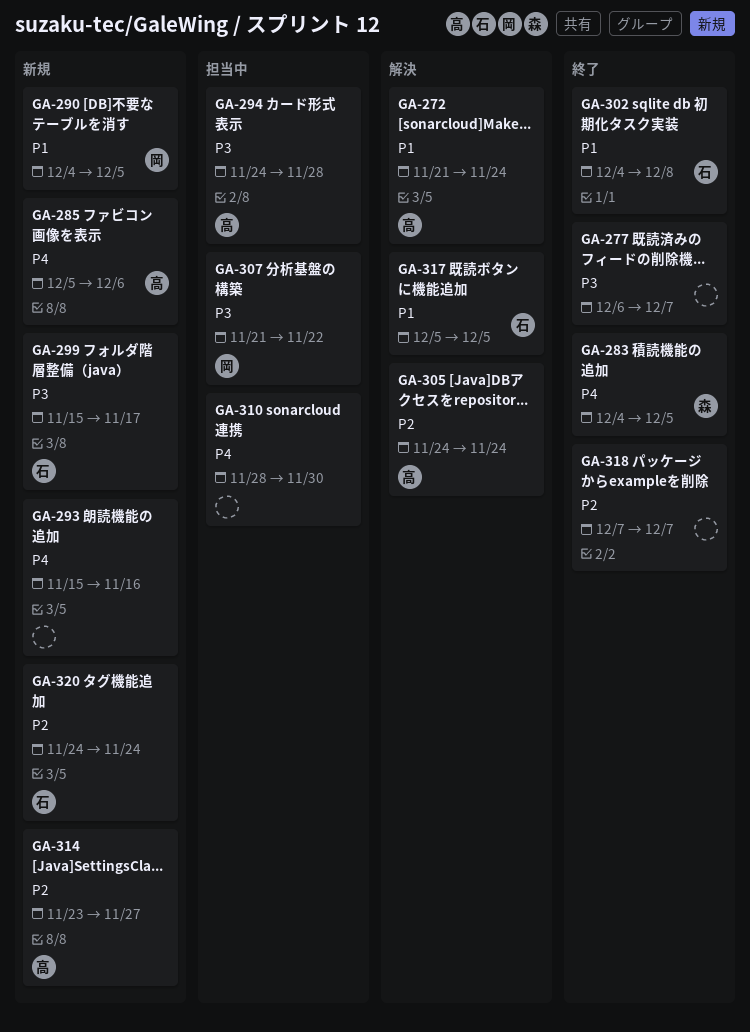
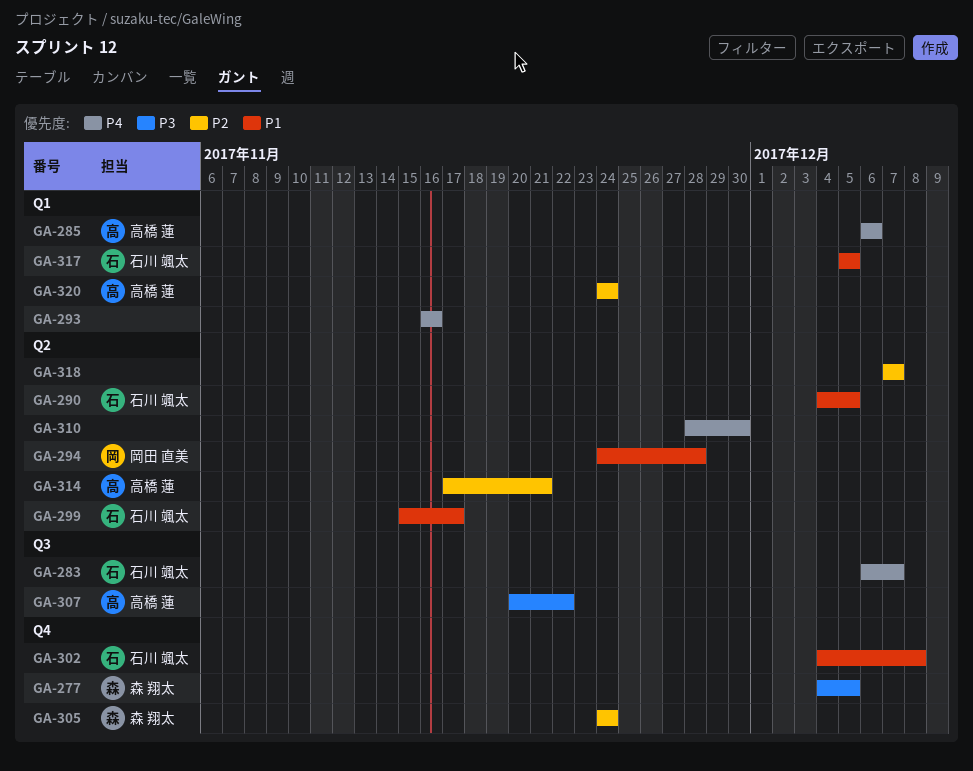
GA-272: present -> none
GA-277, owner: none -> 森 翔太
GA-277, start: Dec 6 -> Dec 4
GA-277, due: Dec 7 -> Dec 5
GA-283, owner: 森 翔太 -> 石川 颯太
GA-283, start: Dec 4 -> Dec 6
GA-283, due: Dec 5 -> Dec 7
GA-285, start: Dec 5 -> Dec 6
GA-290, owner: 岡田 直美 -> 石川 颯太
GA-293, start: Nov 15 -> Nov 16
GA-294, owner: 高橋 蓮 -> 岡田 直美
GA-294, priority: P3 -> P1
GA-299, priority: P3 -> P1
GA-305, owner: 高橋 蓮 -> 森 翔太
GA-307, owner: 岡田 直美 -> 高橋 蓮
GA-307, start: Nov 21 -> Nov 20
GA-314, start: Nov 23 -> Nov 17
GA-314, due: Nov 27 -> Nov 21
GA-320, owner: 石川 颯太 -> 高橋 蓮

